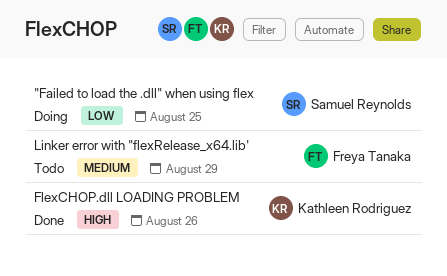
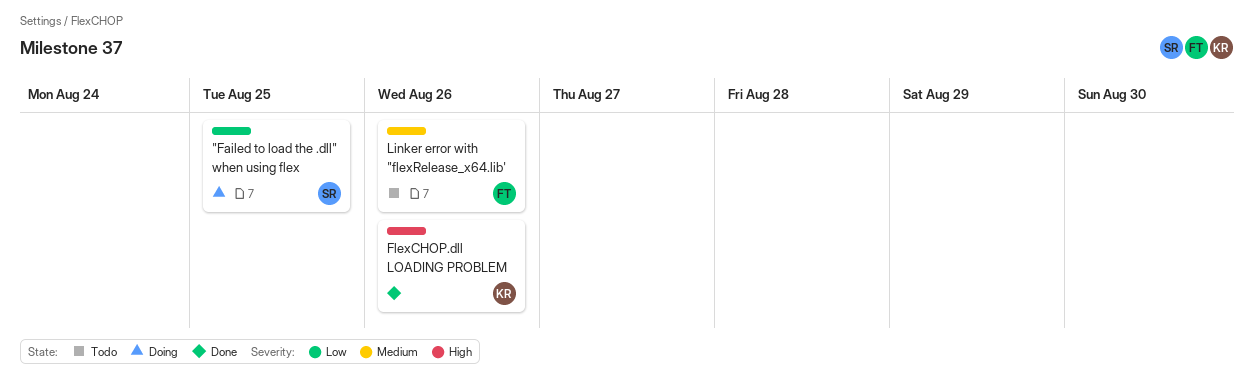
Linker error with "flexRelease_x64.lib', due: Aug 29 -> Aug 26

